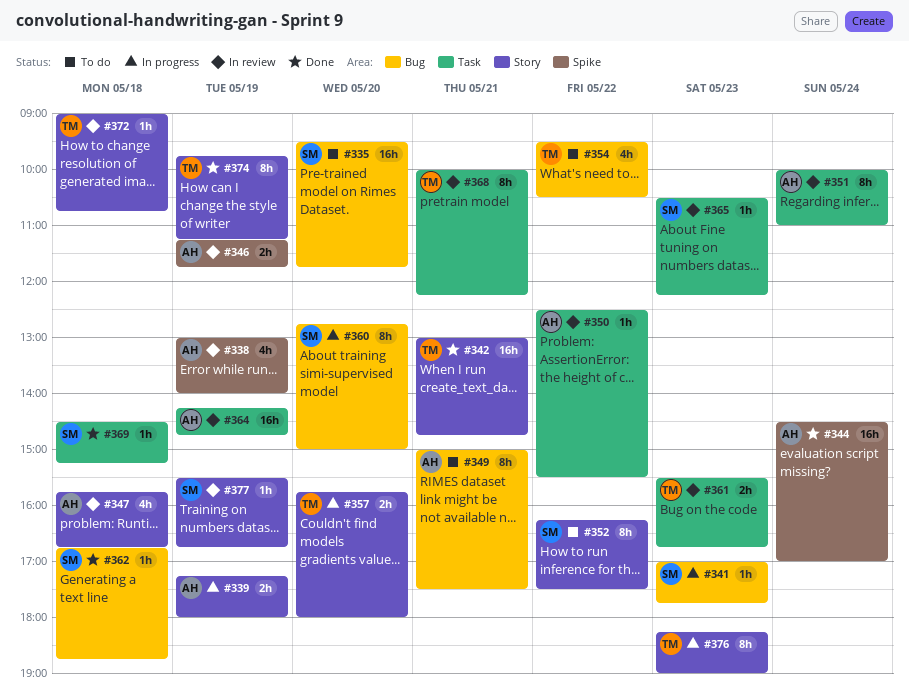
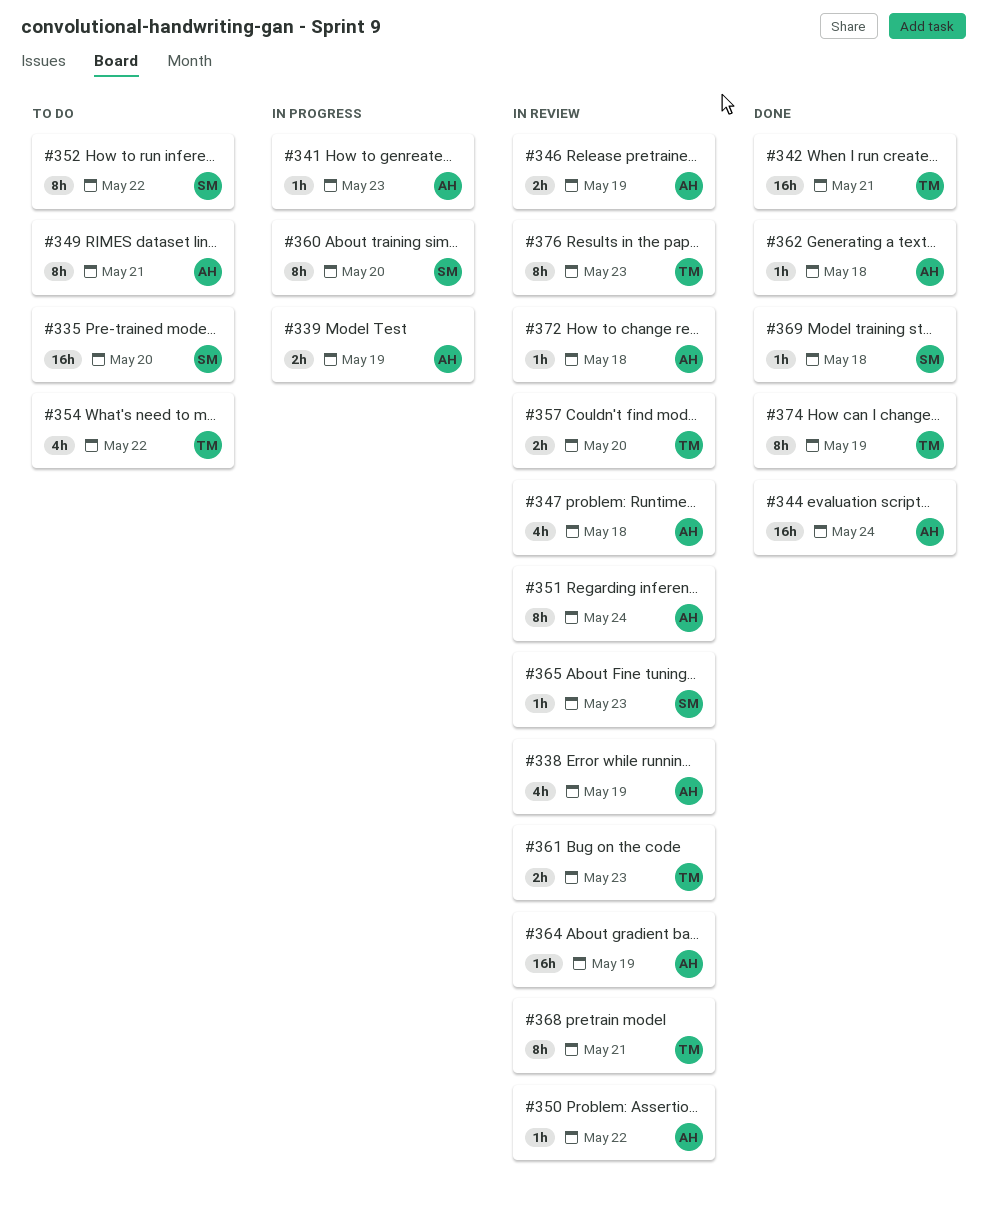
#341, owner: SM -> AH
#357, status: In progress -> In review
#362, owner: SM -> AH
#372, owner: TM -> AH
#376, status: In progress -> In review
#377: present -> none

